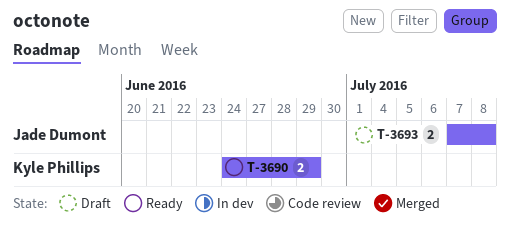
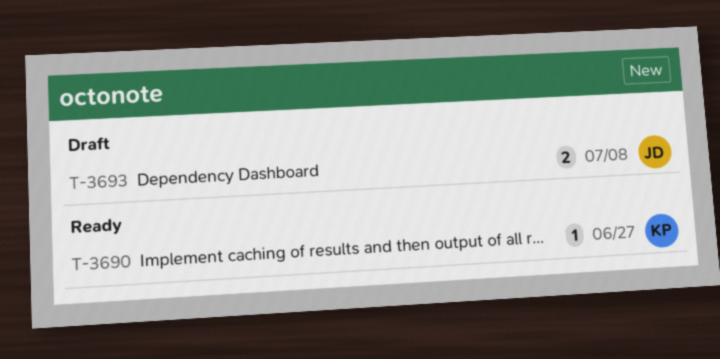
T-3690, estimate: 2 -> 1
T-3690, due: Jun 29 -> Jun 27

